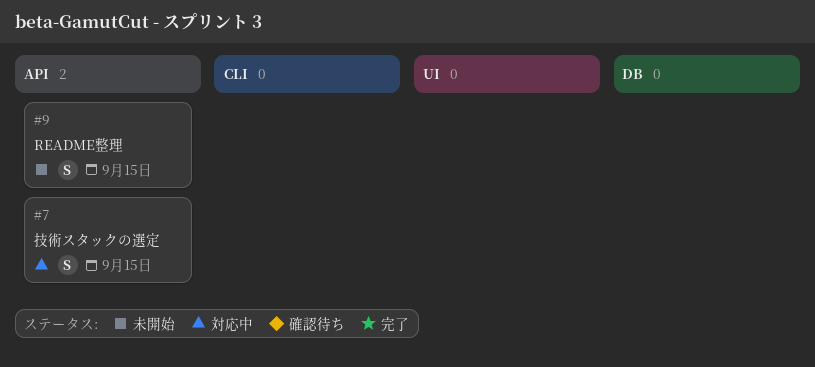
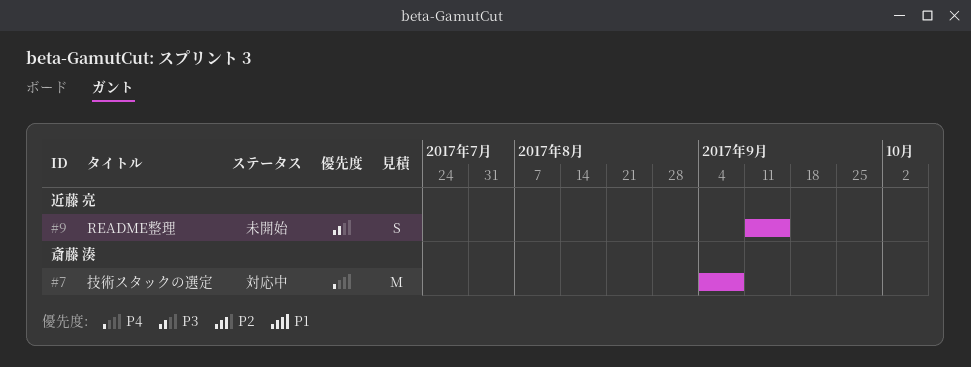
#7, estimate: S -> M
#7, due: Sep 15 -> Sep 8

